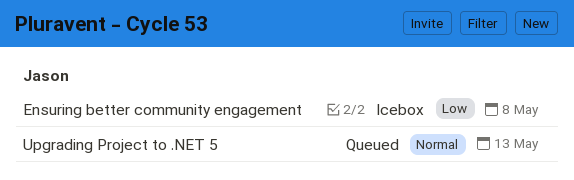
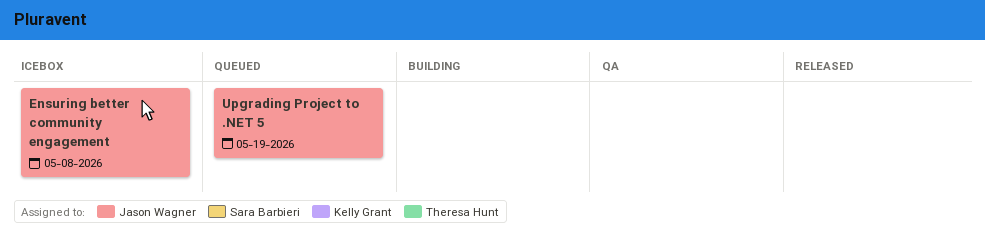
Upgrading Project to .NET 5, due: May 13 -> May 19

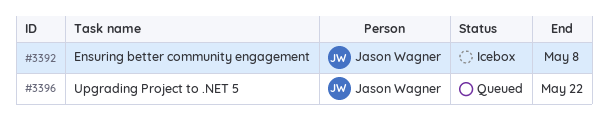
Upgrading Project to .NET 5, due: May 19 -> May 22

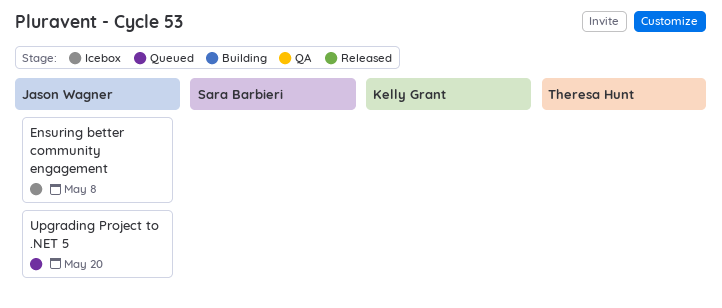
Upgrading Project to .NET 5, due: May 22 -> May 20

